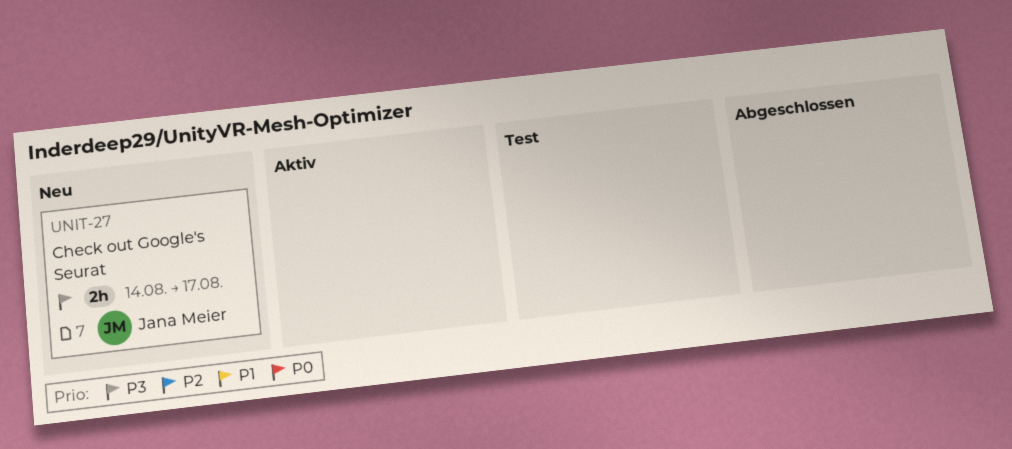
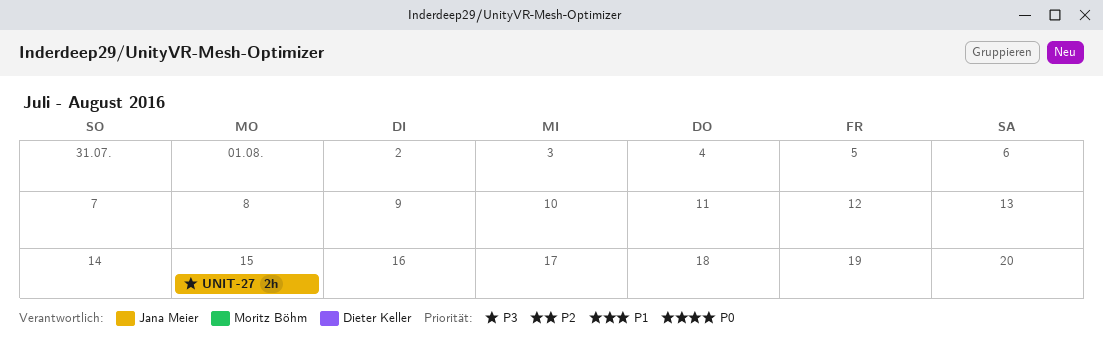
UNIT-27, start: Aug 14 -> Aug 15
UNIT-27, due: Aug 17 -> Aug 15

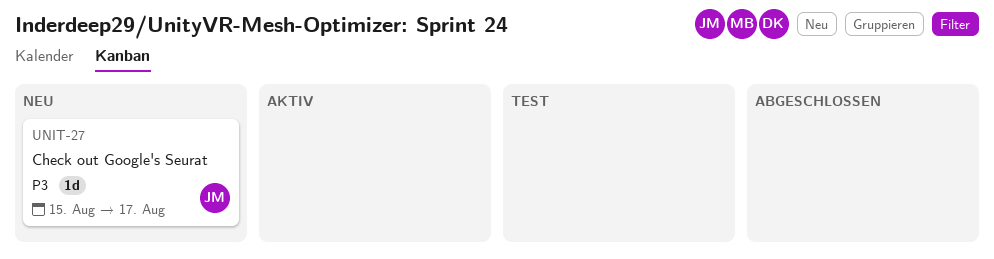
UNIT-27, estimate: 2h -> 1d
UNIT-27, due: Aug 15 -> Aug 17

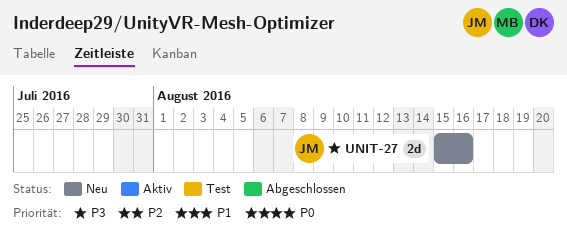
UNIT-27, estimate: 1d -> 2d
UNIT-27, due: Aug 17 -> Aug 16

